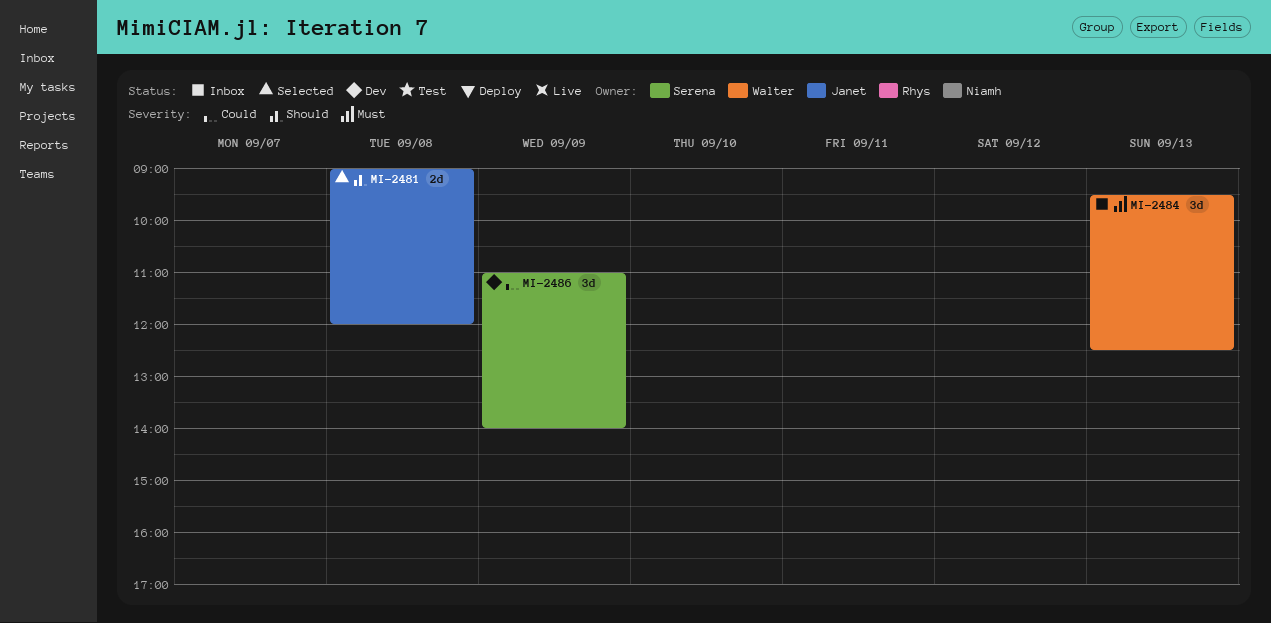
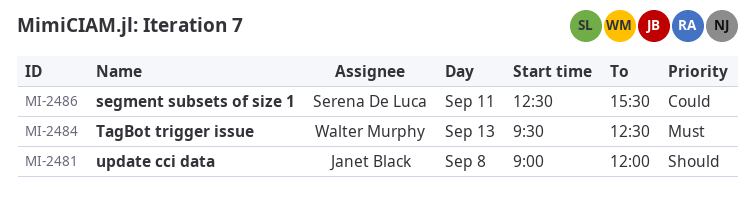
MI-2486, day: Sep 9 -> Sep 11
MI-2486, begins: 11:00 -> 12:30
MI-2486, ends: 14:00 -> 15:30

